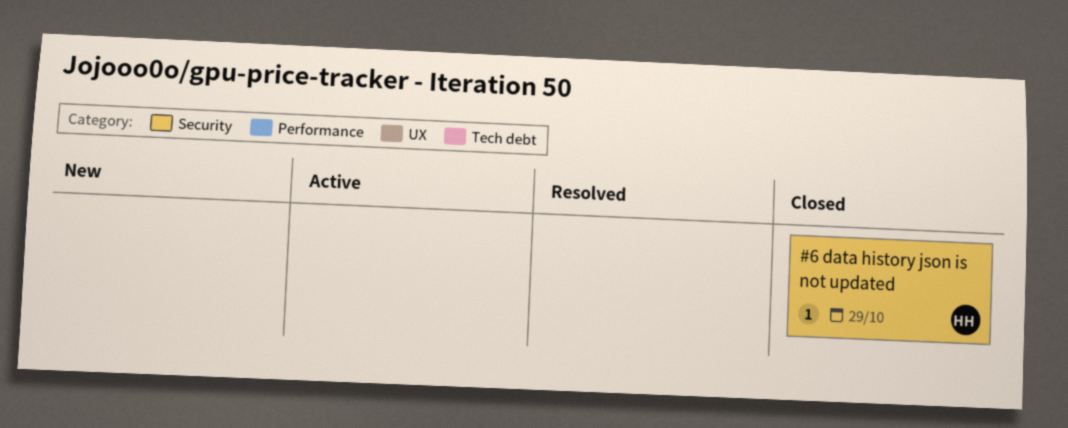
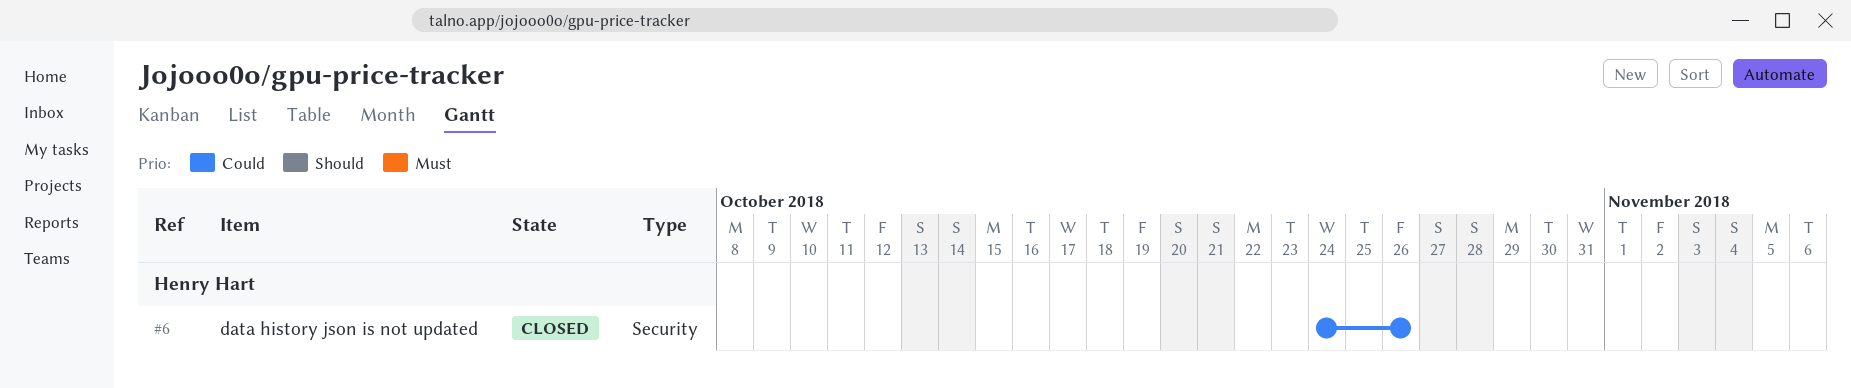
#6, due: Oct 29 -> Oct 26

